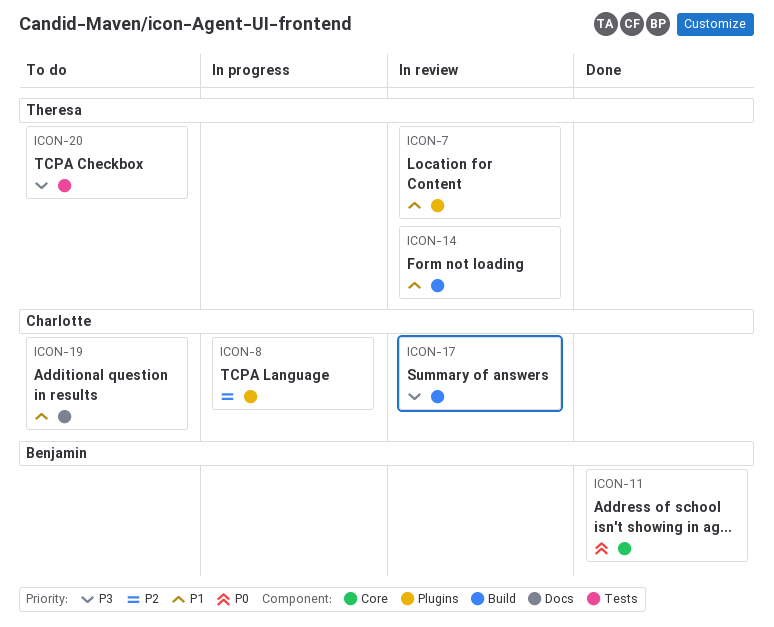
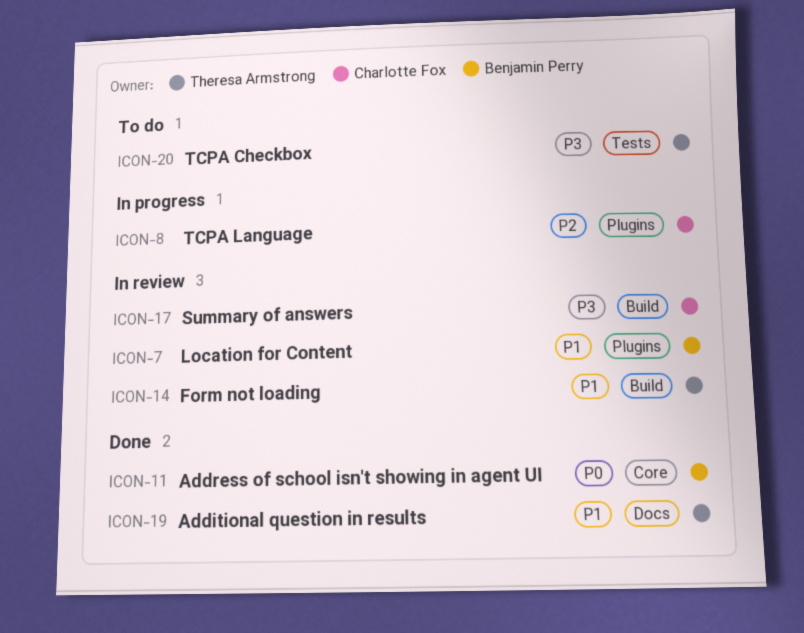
ICON-7, owner: Theresa Armstrong -> Benjamin Perry
ICON-19, status: To do -> Done
ICON-19, owner: Charlotte Fox -> Theresa Armstrong

